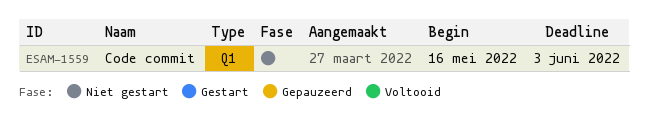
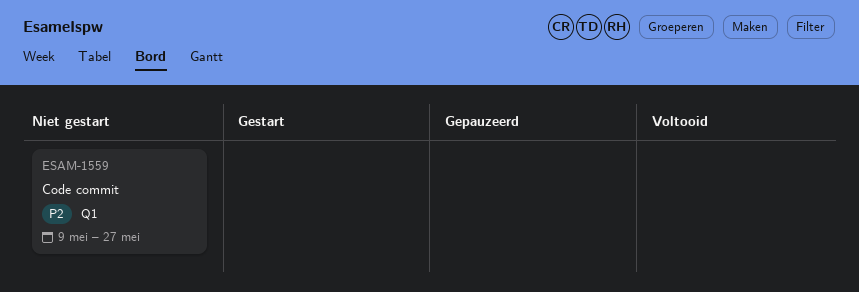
ESAM-1559, start: May 16 -> May 9
ESAM-1559, due: Jun 3 -> May 27

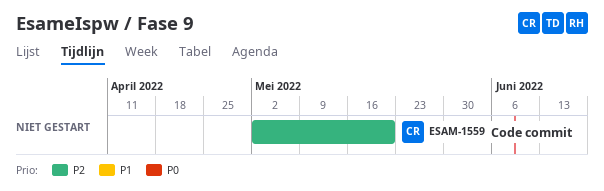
ESAM-1559, start: May 9 -> May 2
ESAM-1559, due: May 27 -> May 20

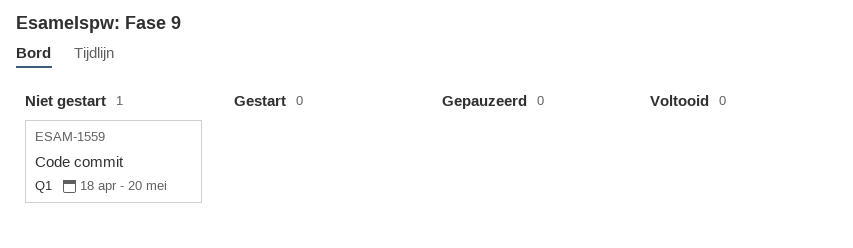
ESAM-1559, start: May 2 -> Apr 18

